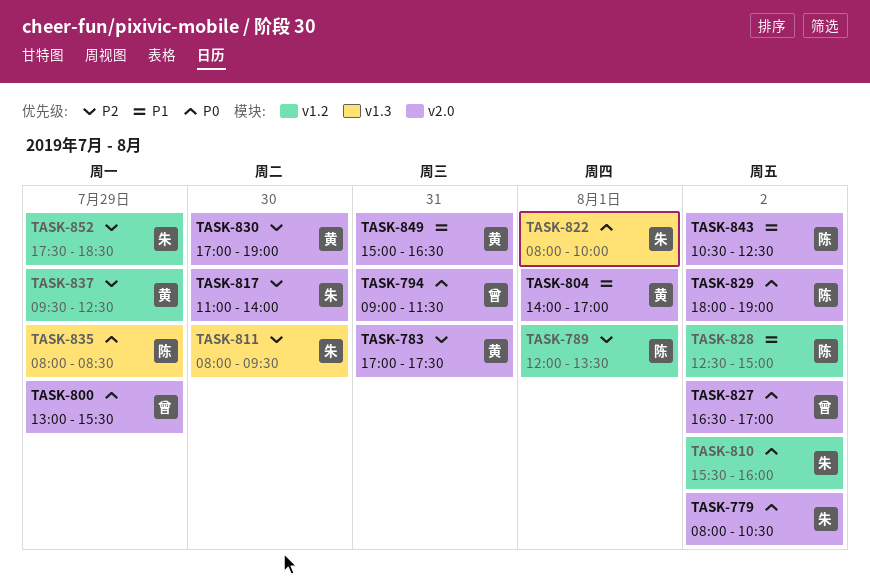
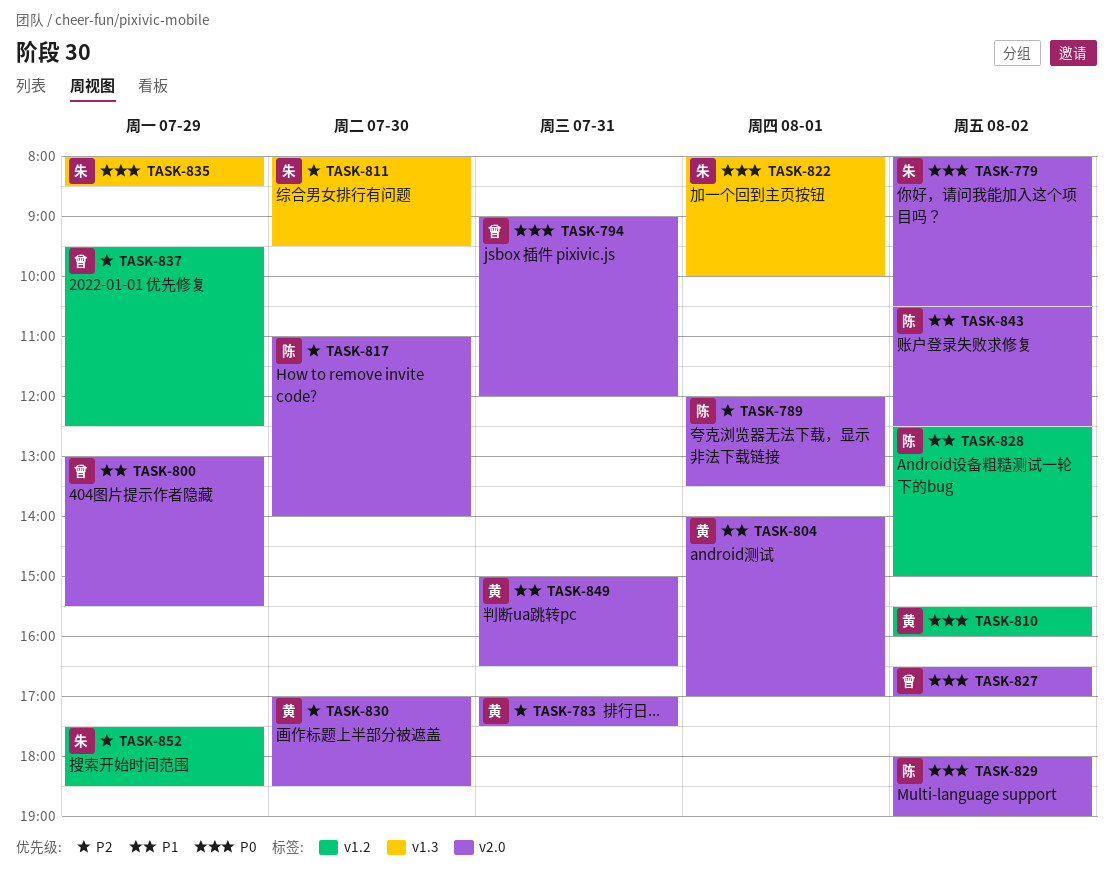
TASK-789, label: v1.2 -> v2.0
TASK-794, ends: 11:30 -> 12:00
TASK-800, priority: P0 -> P1
TASK-810, owner: 朱 -> 黄
TASK-817, owner: 朱 -> 陈
TASK-830, ends: 19:00 -> 18:30
TASK-835, owner: 陈 -> 朱
TASK-837, owner: 黄 -> 曾

